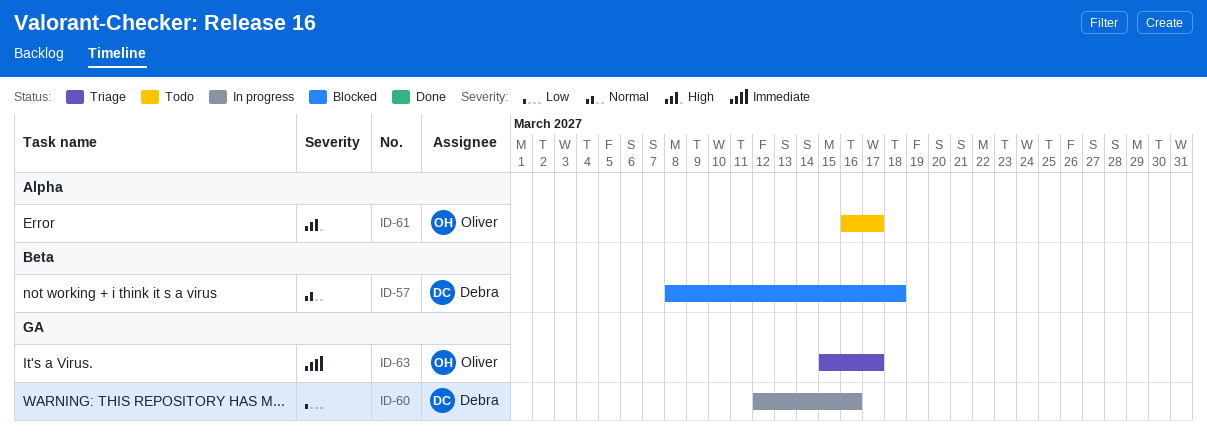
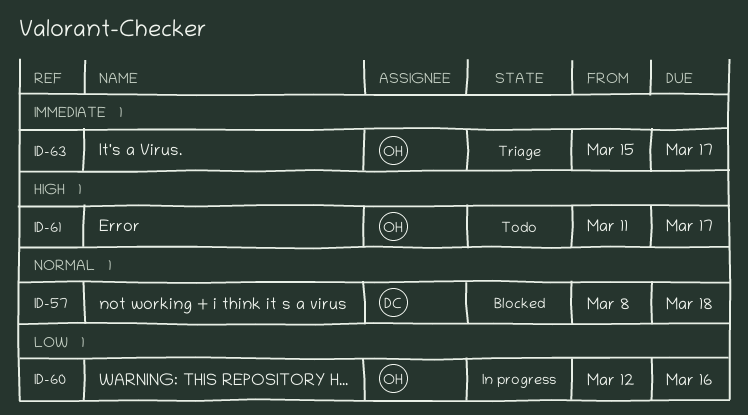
ID-60, owner: Debra -> Oliver
ID-61, start: Mar 16 -> Mar 11

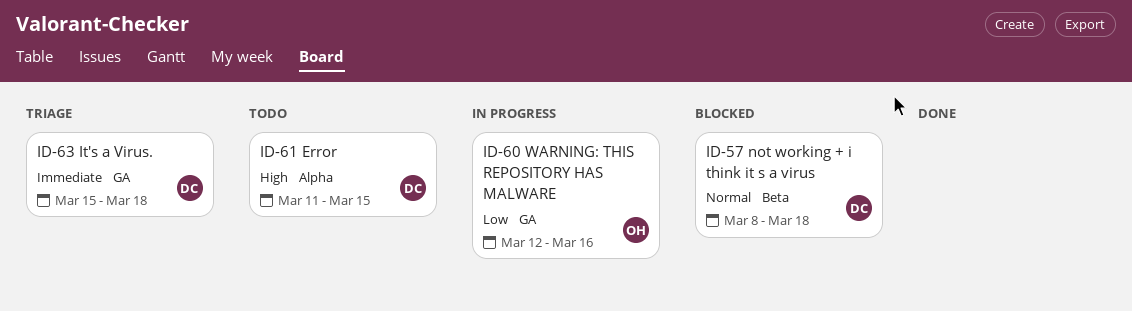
ID-61, owner: OH -> DC
ID-61, due: Mar 17 -> Mar 15
ID-63, owner: OH -> DC
ID-63, due: Mar 17 -> Mar 18

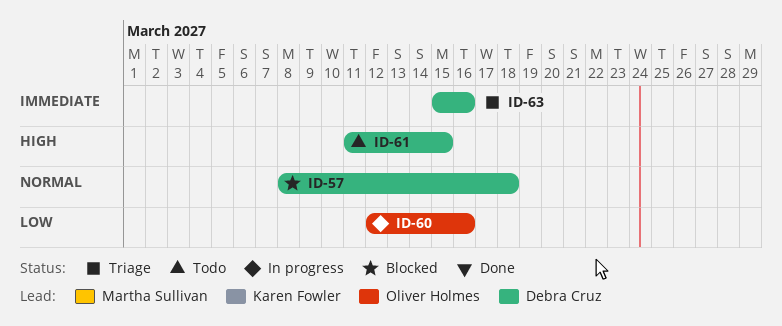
ID-63, due: Mar 18 -> Mar 16

